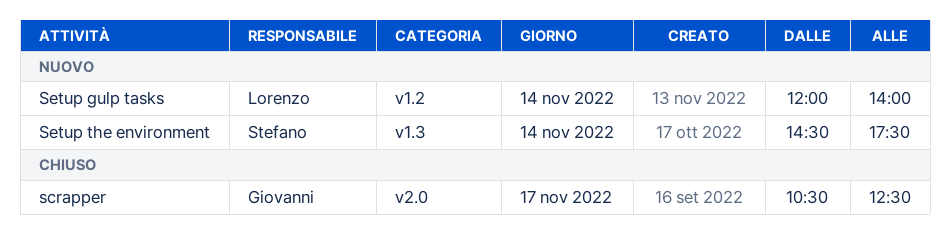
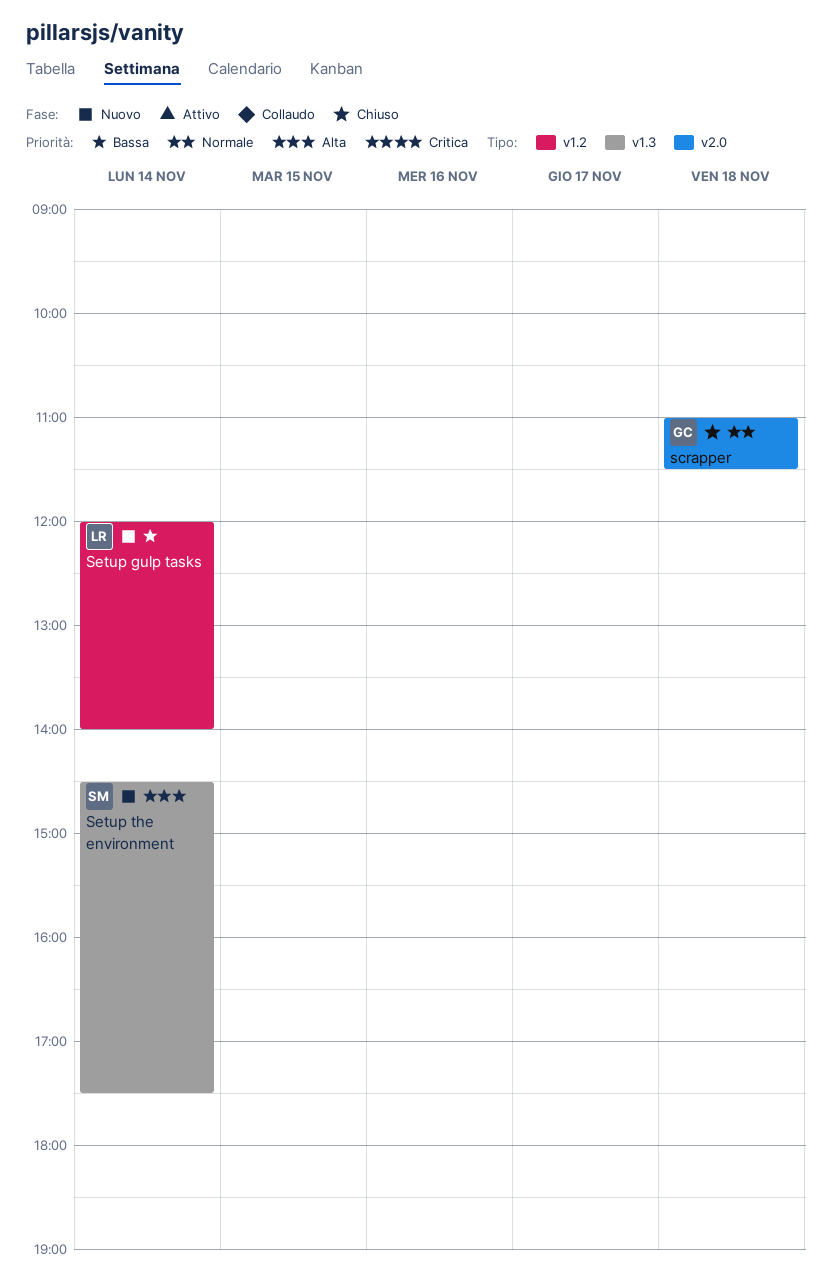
scrapper, day: Nov 17 -> Nov 18
scrapper, begins: 10:30 -> 11:00
scrapper, ends: 12:30 -> 11:30

